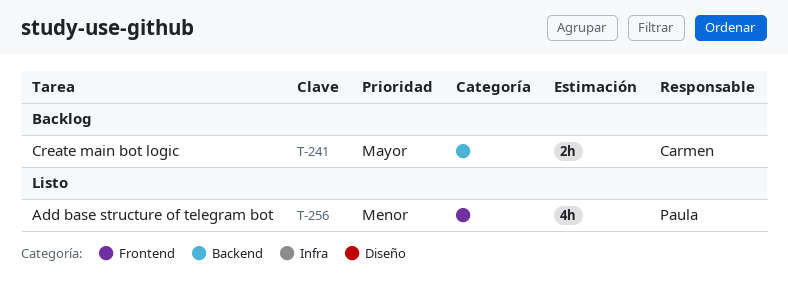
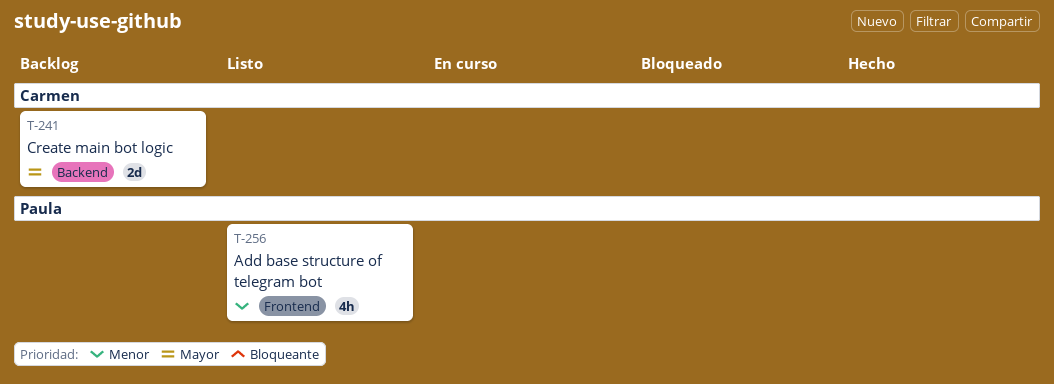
T-241, estimate: 2h -> 2d

